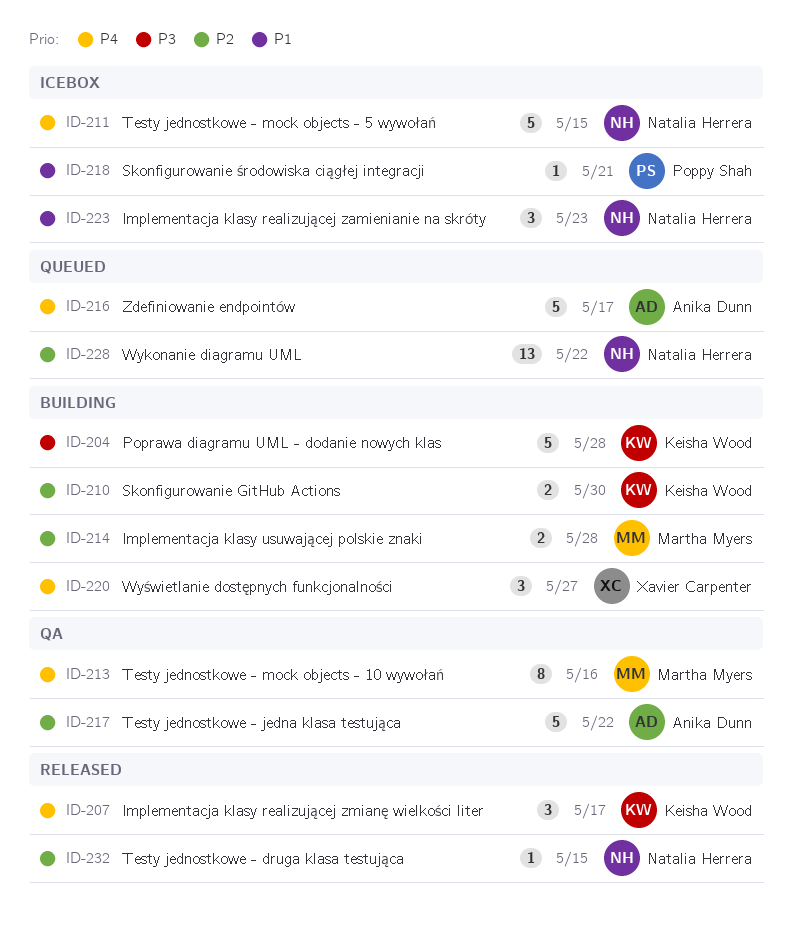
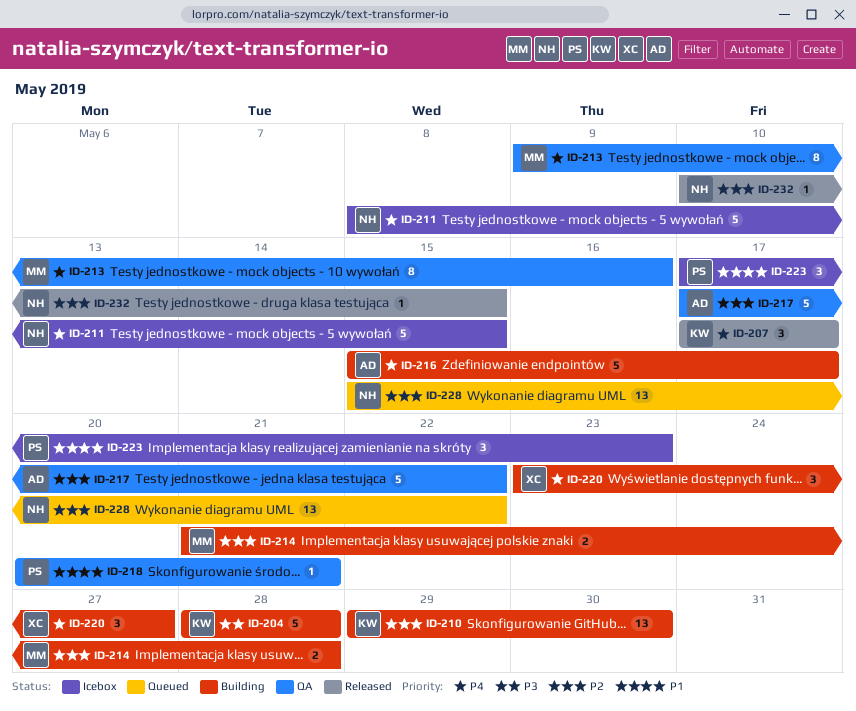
ID-210, estimate: 2 -> 13
ID-216, status: Queued -> Building
ID-218, status: Icebox -> QA
ID-223, owner: Natalia Herrera -> Poppy Shah

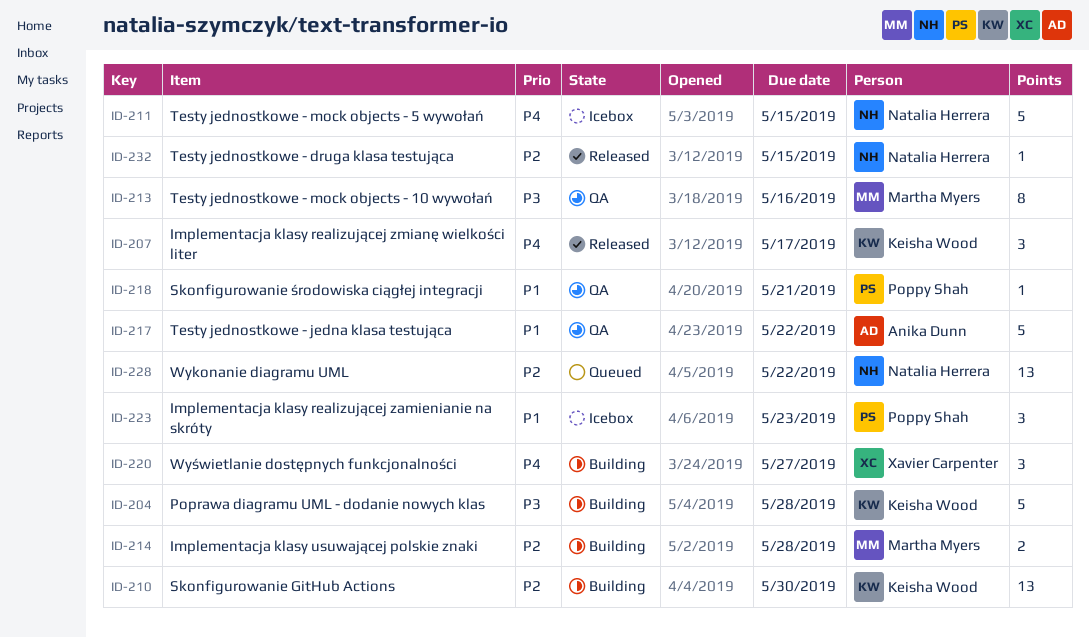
ID-213, priority: P4 -> P3
ID-216: present -> none
ID-217, priority: P2 -> P1

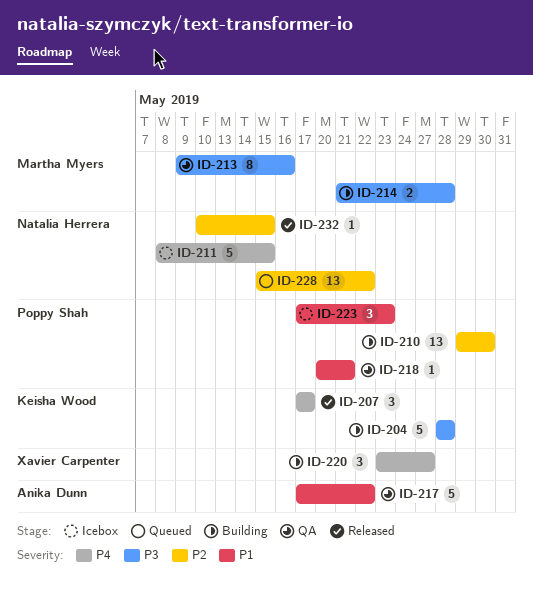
ID-210, owner: Keisha Wood -> Poppy Shah
ID-214, priority: P2 -> P3

